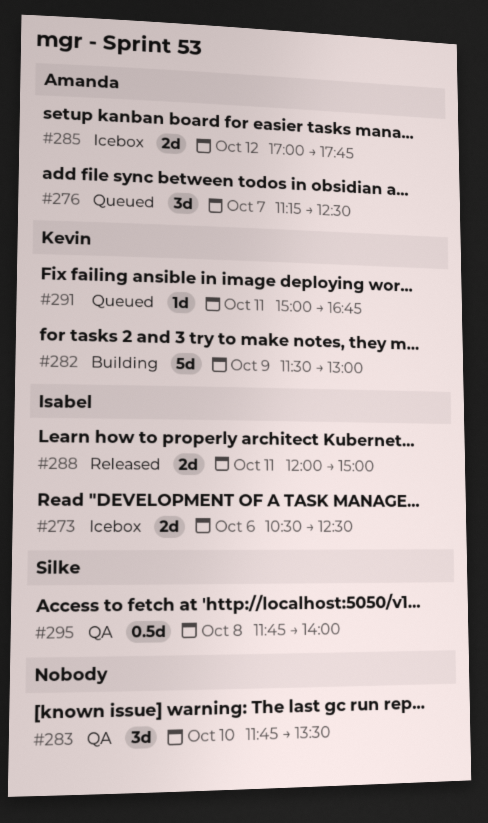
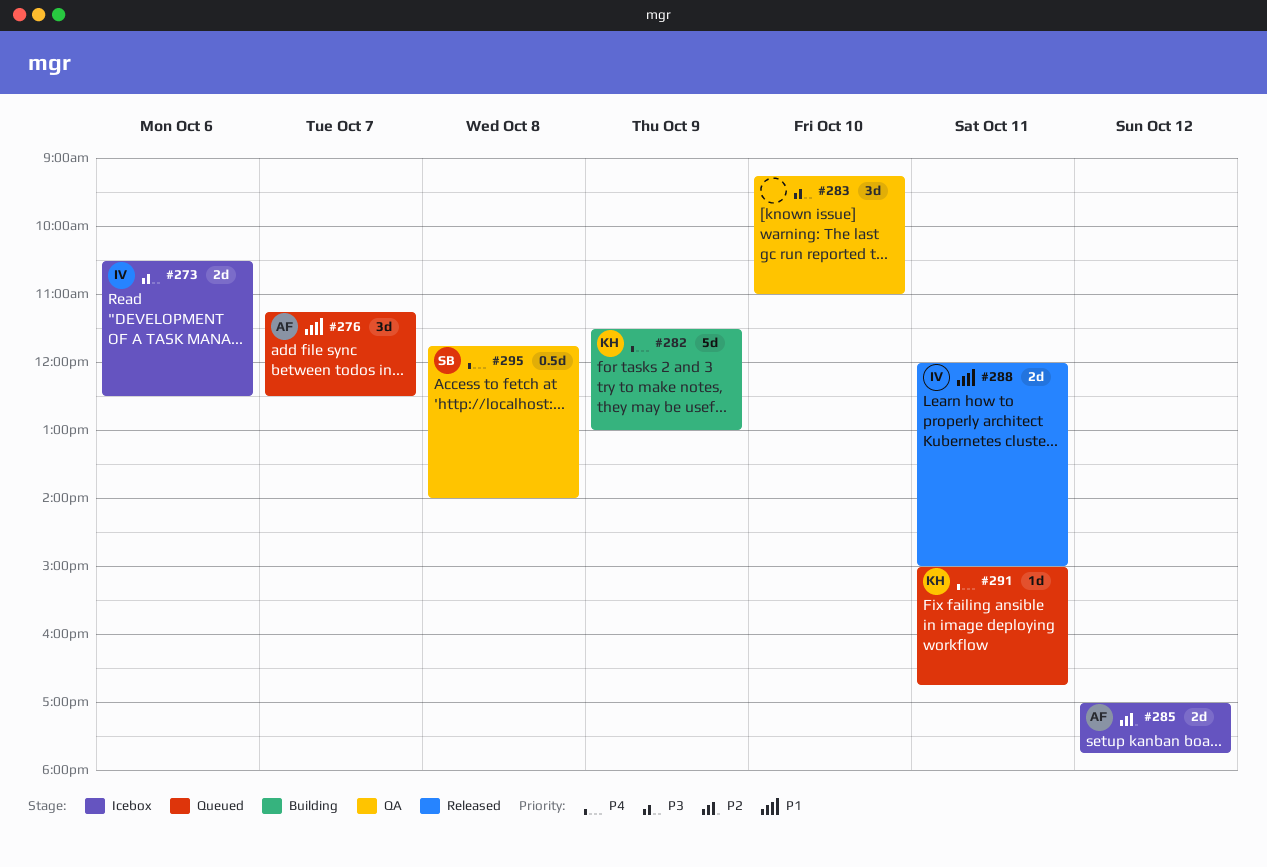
#283, begins: 11:45 -> 09:15
#283, ends: 13:30 -> 11:00

